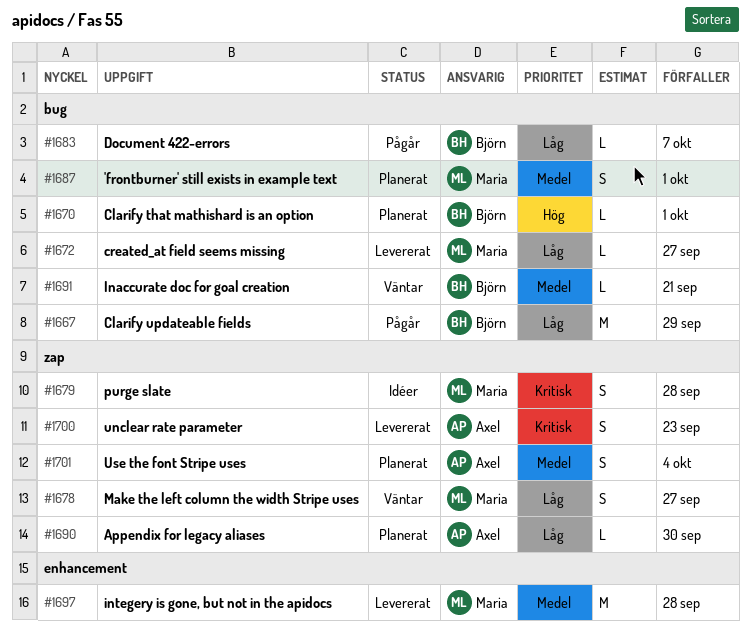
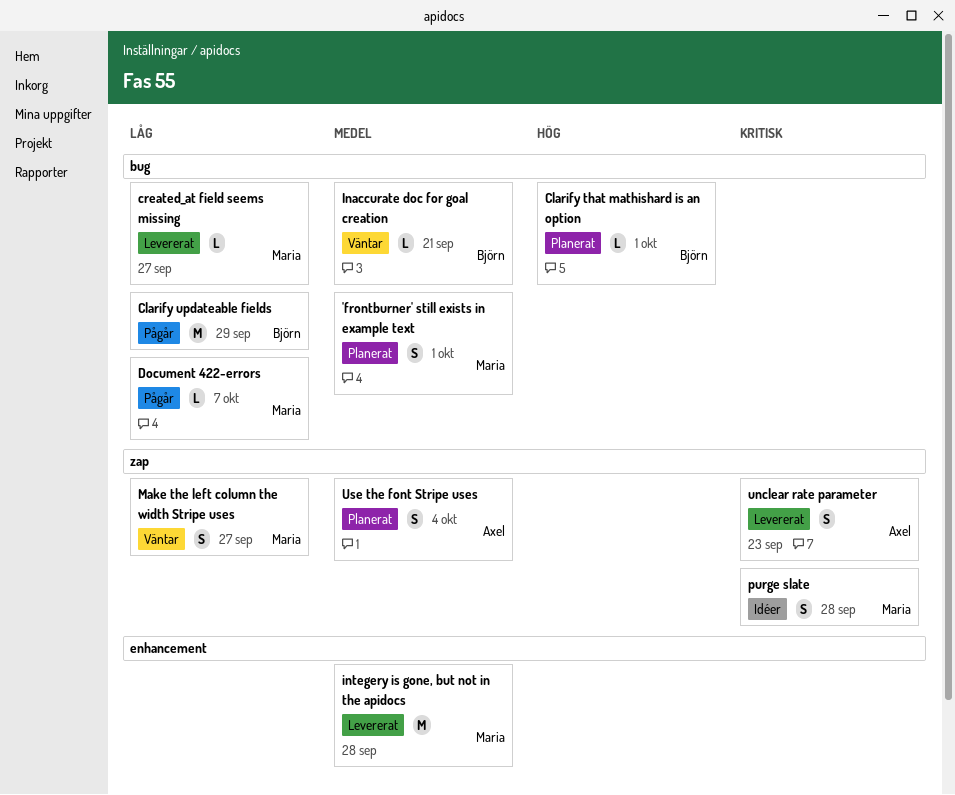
Appendix for legacy aliases: present -> none
Document 422-errors, owner: Björn -> Maria

